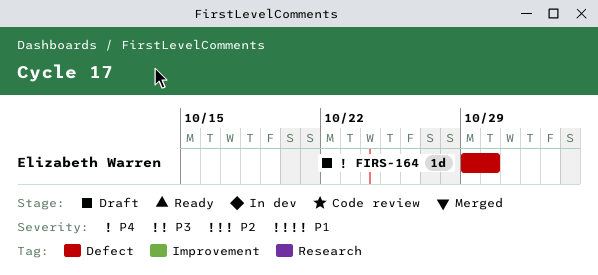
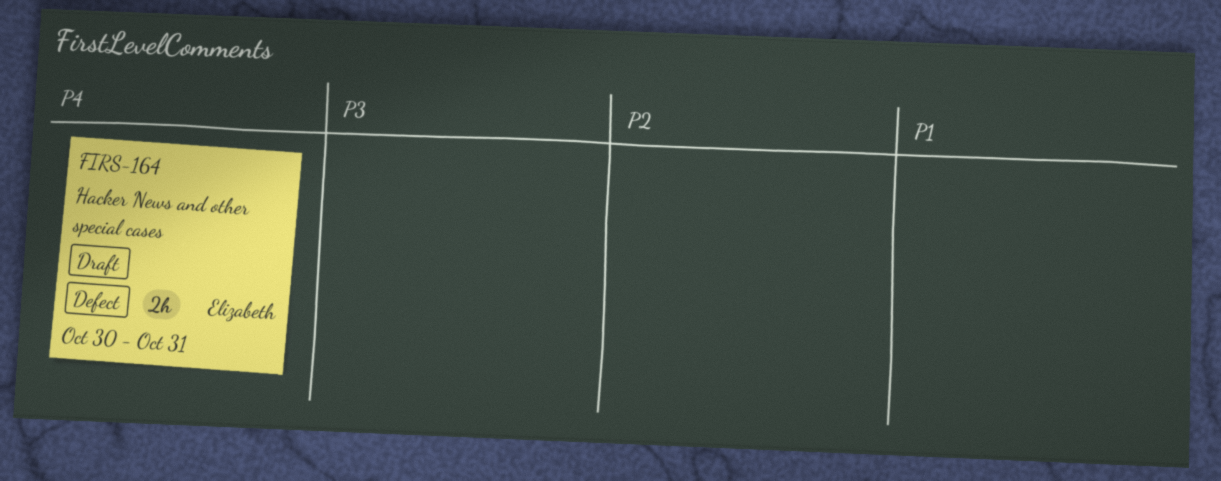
FIRS-164, estimate: 1d -> 2h
FIRS-164, start: Oct 29 -> Oct 30
FIRS-164, due: Oct 30 -> Oct 31

